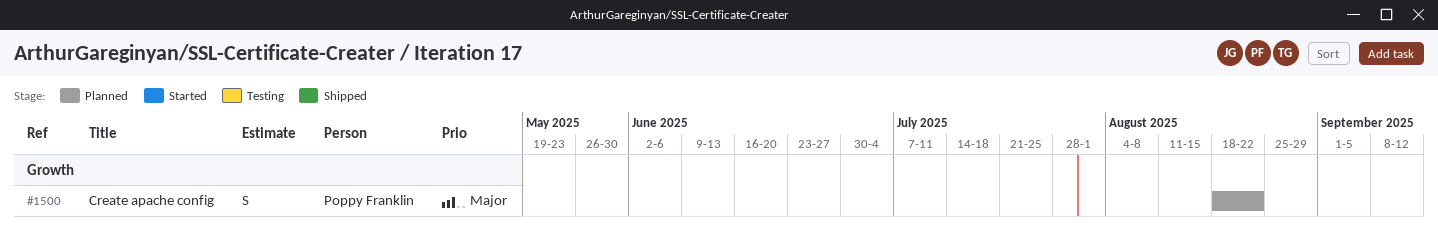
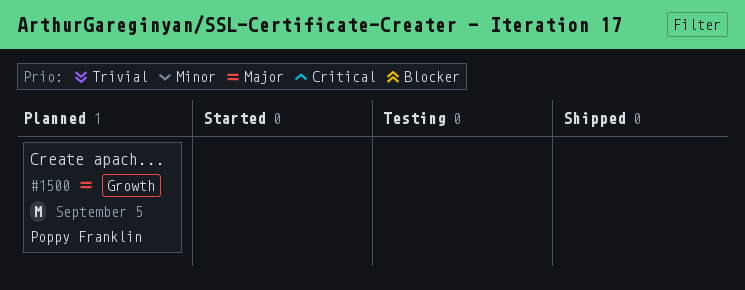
#1500, estimate: S -> M
#1500, due: Aug 22 -> Sep 5

